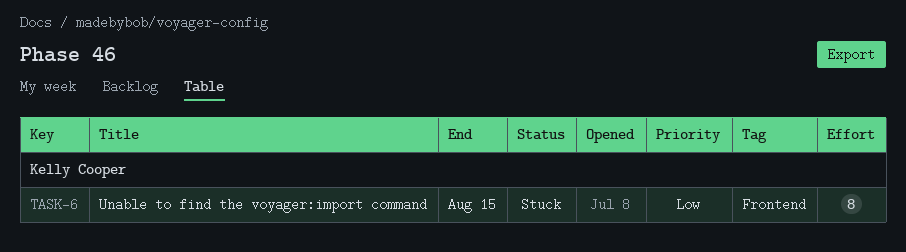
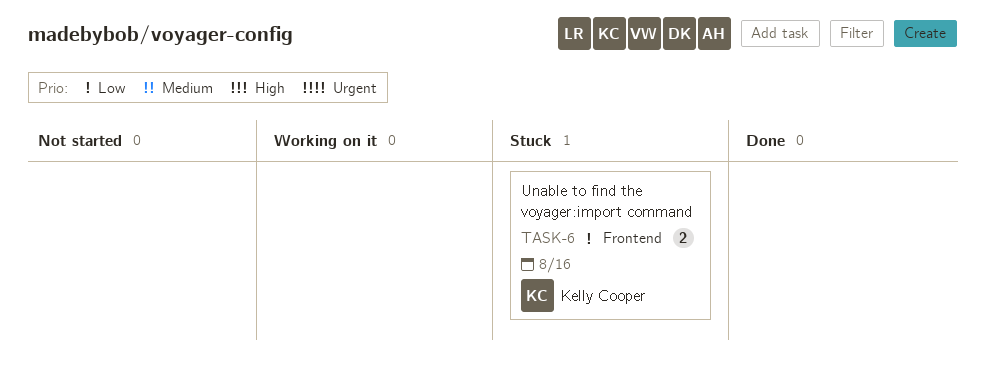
TASK-6, estimate: 8 -> 2
TASK-6, due: Aug 15 -> Aug 16

